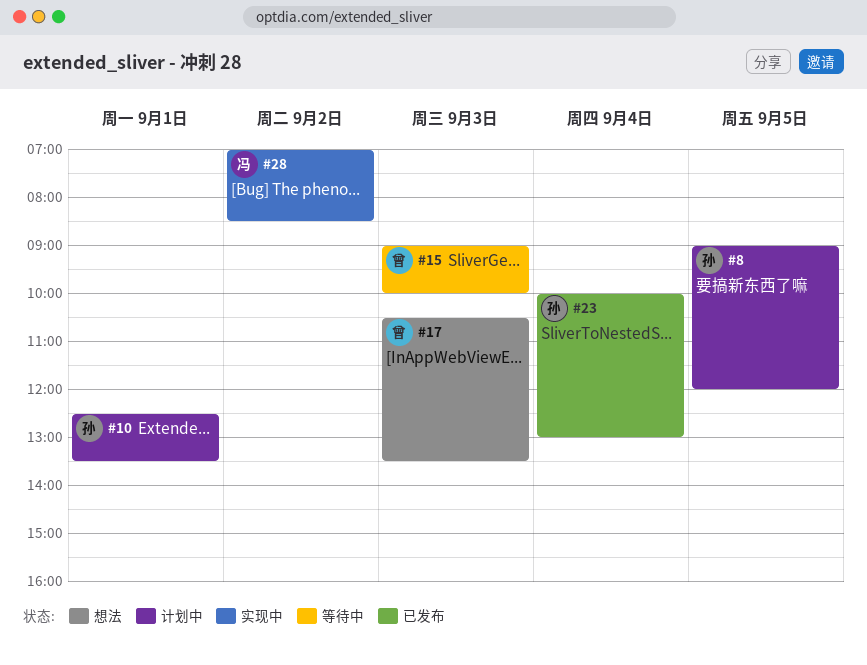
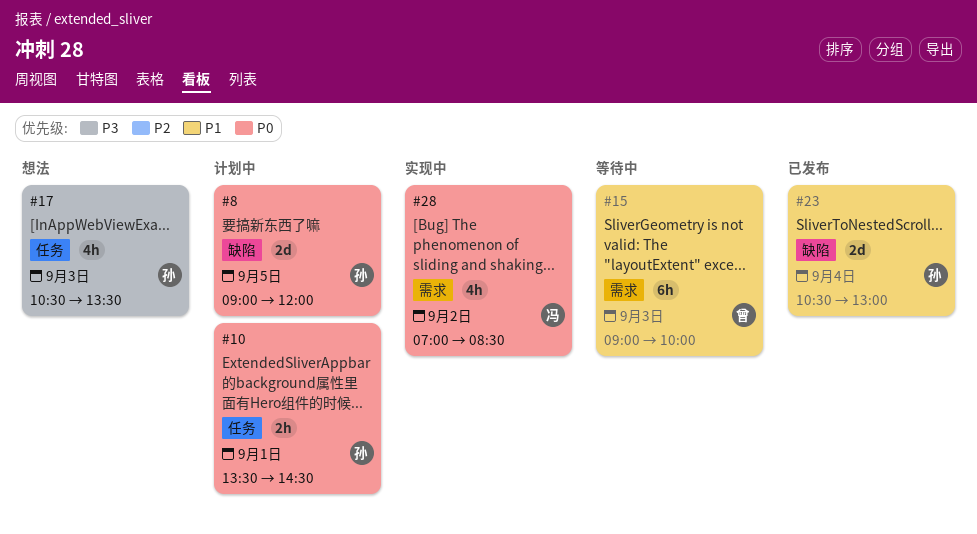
#10, begins: 12:30 -> 13:30
#10, ends: 13:30 -> 14:30
#17, owner: 曾 -> 孙
#23, begins: 10:00 -> 10:30

